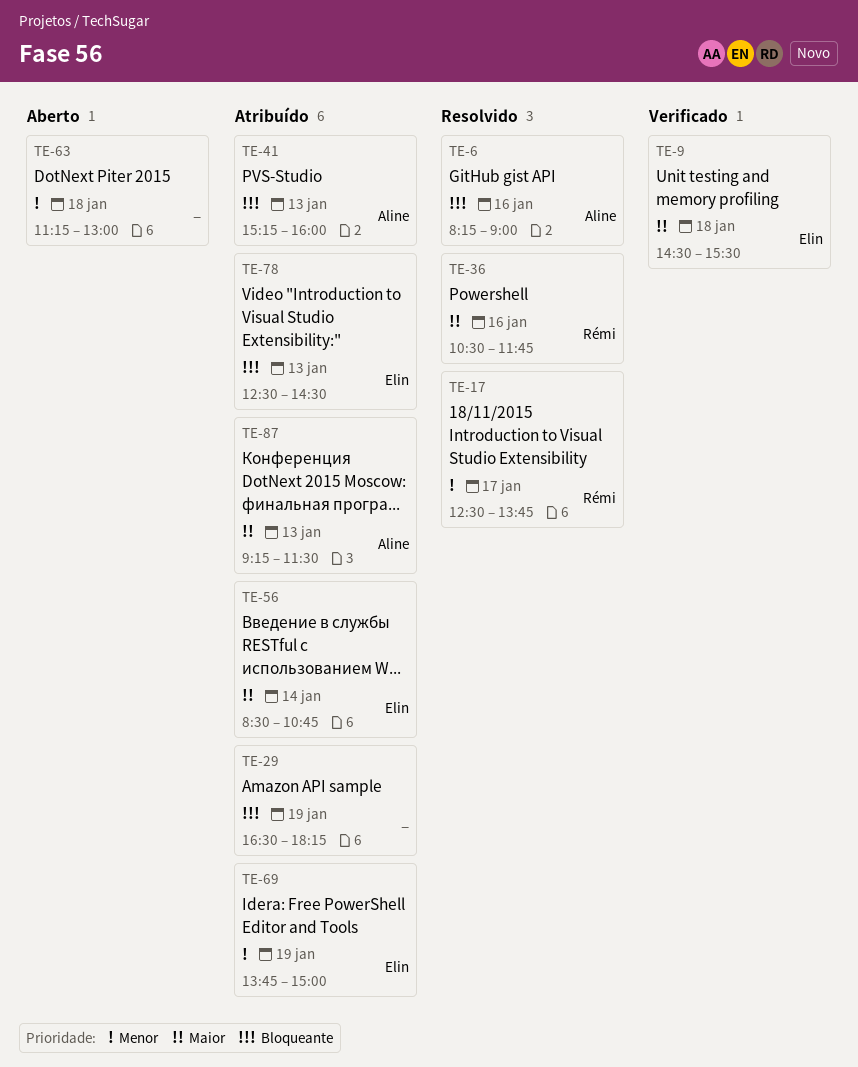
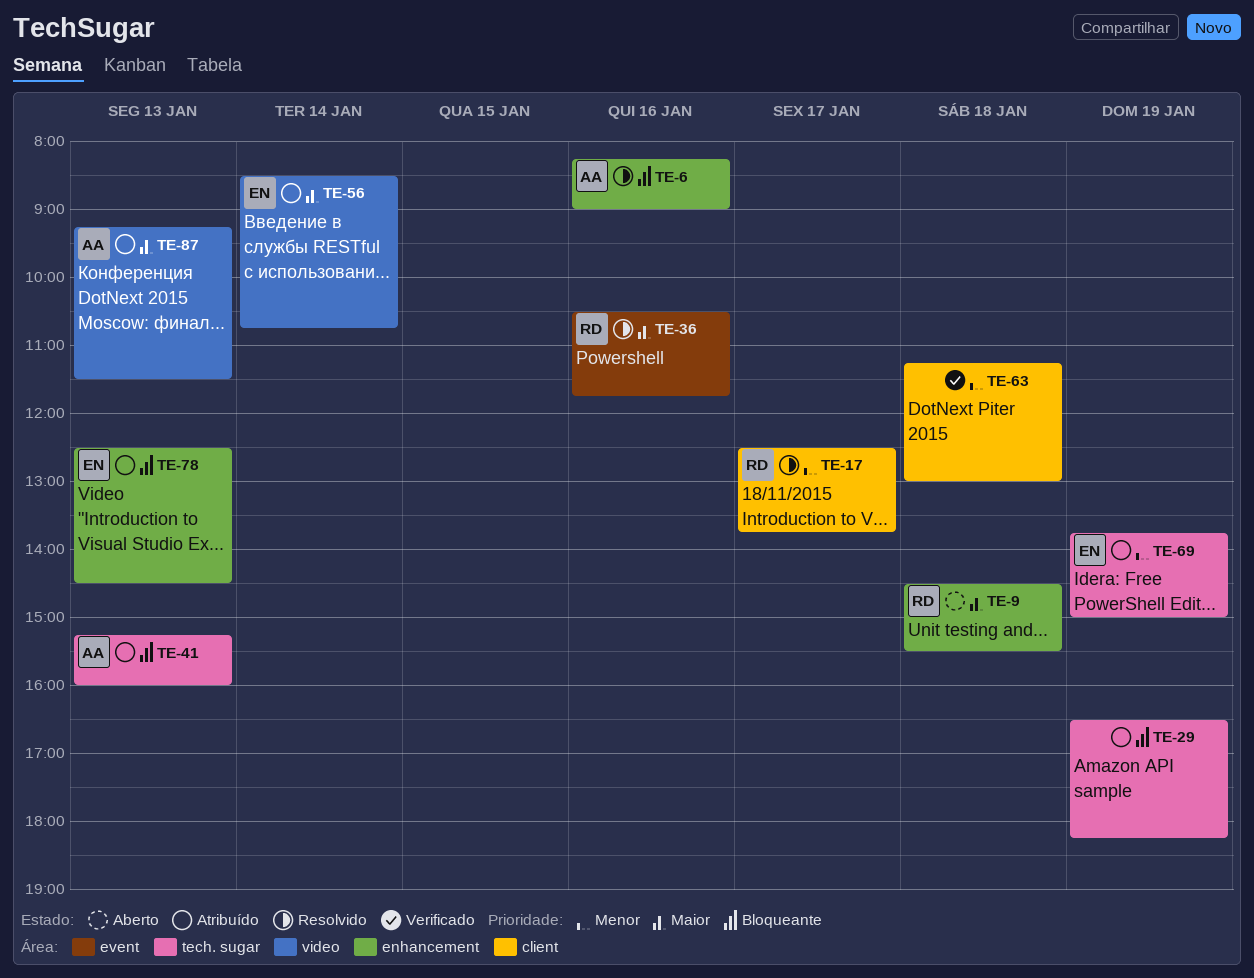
TE-9, status: Verificado -> Aberto
TE-9, owner: Elin -> Rémi
TE-63, status: Aberto -> Verificado

